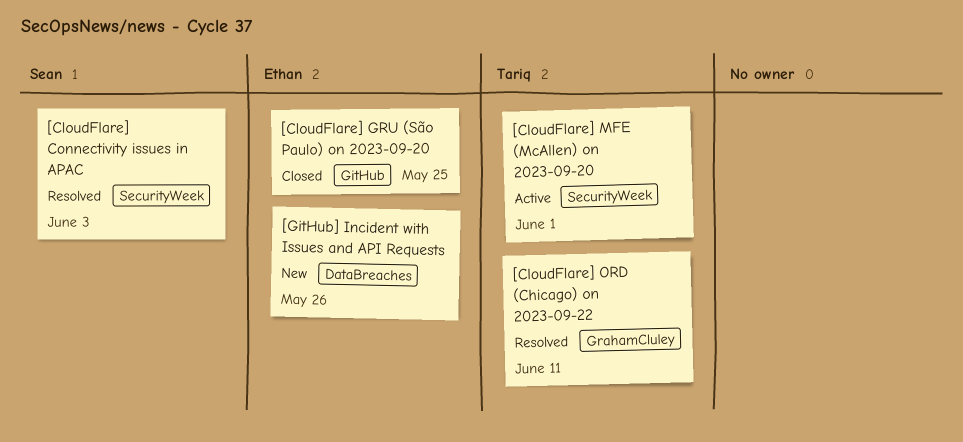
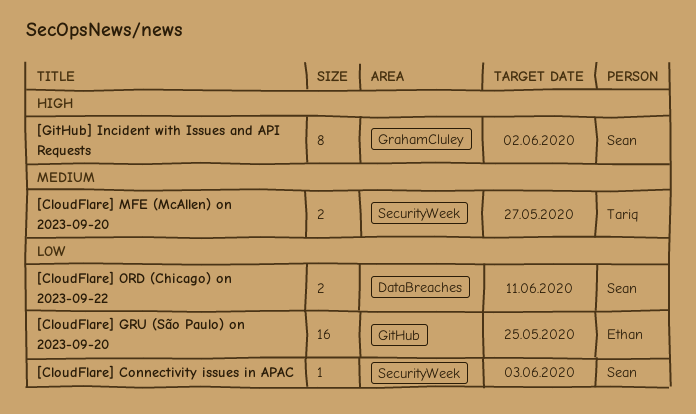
[CloudFlare] MFE (McAllen) on 2023-09-20, due: Jun 1 -> May 27
[CloudFlare] ORD (Chicago) on 2023-09-22, owner: Tariq -> Sean
[CloudFlare] ORD (Chicago) on 2023-09-22, label: GrahamCluley -> DataBreaches
[GitHub] Incident with Issues and API Requests, owner: Ethan -> Sean
[GitHub] Incident with Issues and API Requests, label: DataBreaches -> GrahamCluley
[GitHub] Incident with Issues and API Requests, due: May 26 -> Jun 2

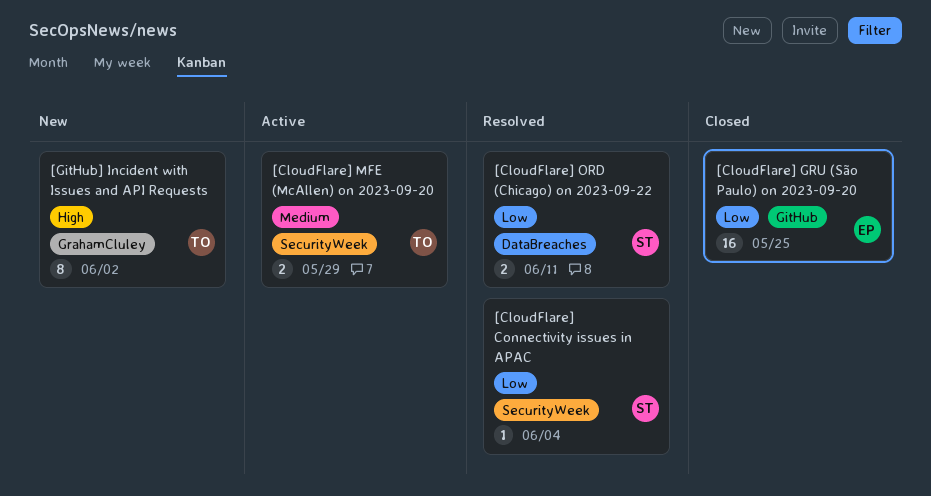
[CloudFlare] Connectivity issues in APAC, due: Jun 3 -> Jun 4
[CloudFlare] MFE (McAllen) on 2023-09-20, due: May 27 -> May 29
[GitHub] Incident with Issues and API Requests, owner: Sean -> Tariq

